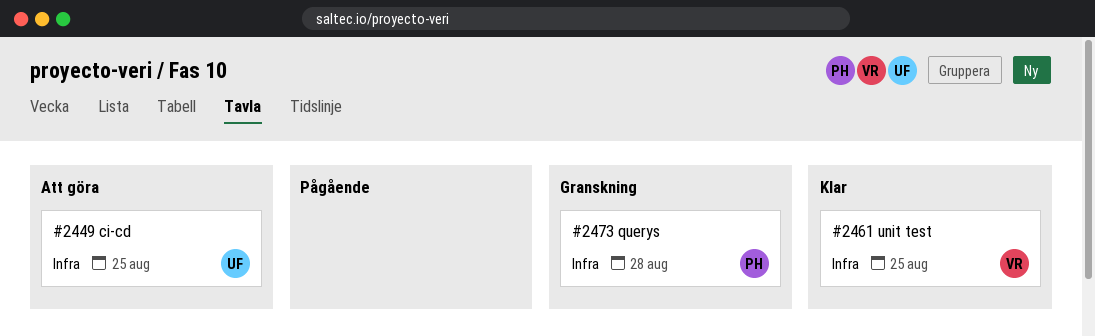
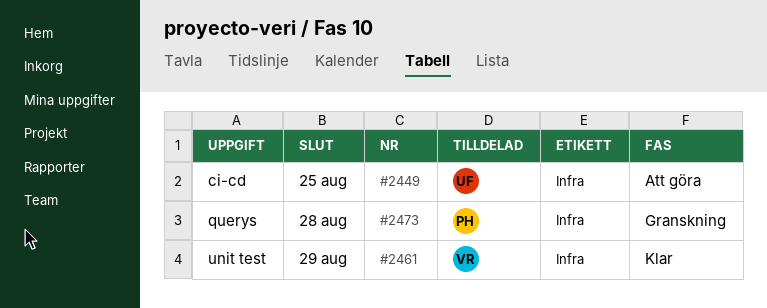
#2461, due: Aug 25 -> Aug 29

